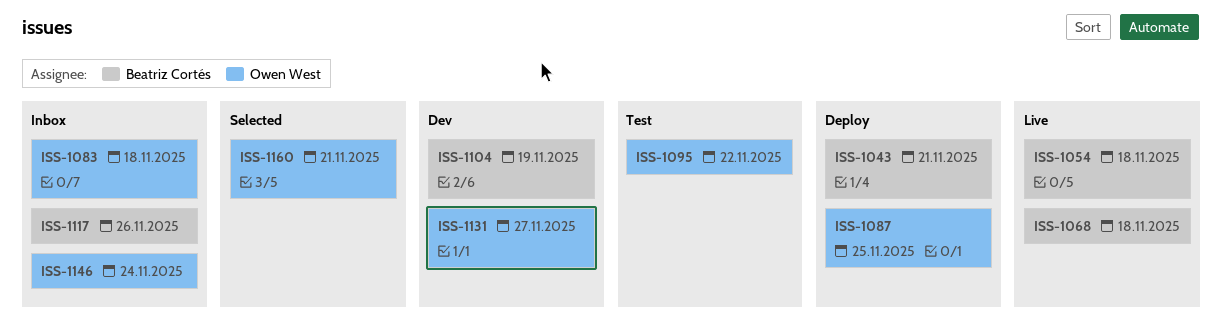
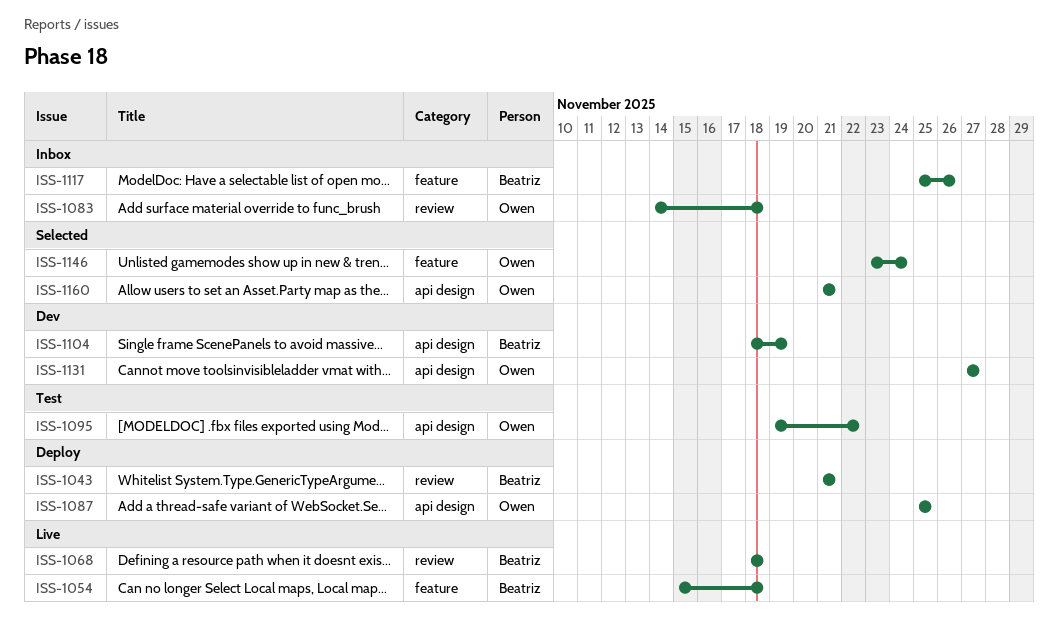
ISS-1146, status: Inbox -> Selected

